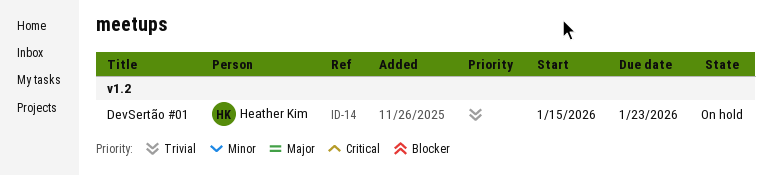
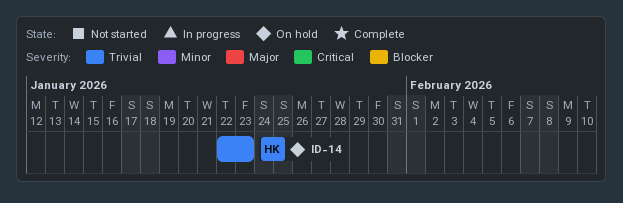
ID-14, start: Jan 15 -> Jan 22

